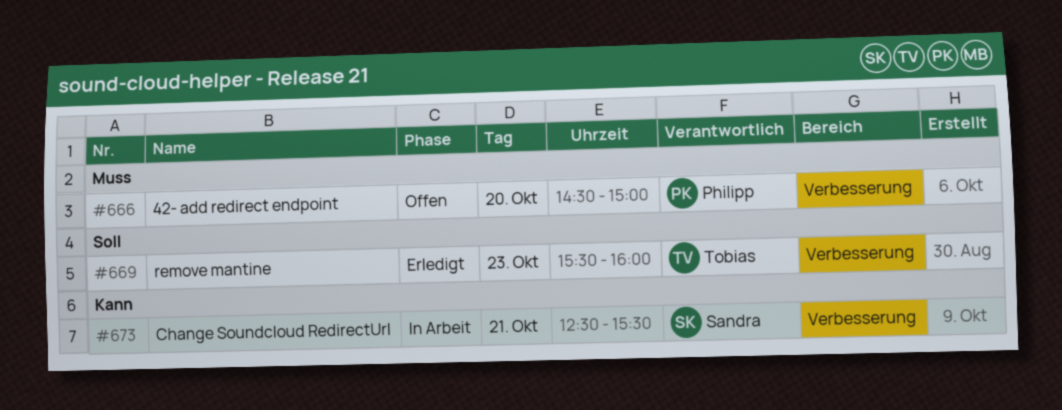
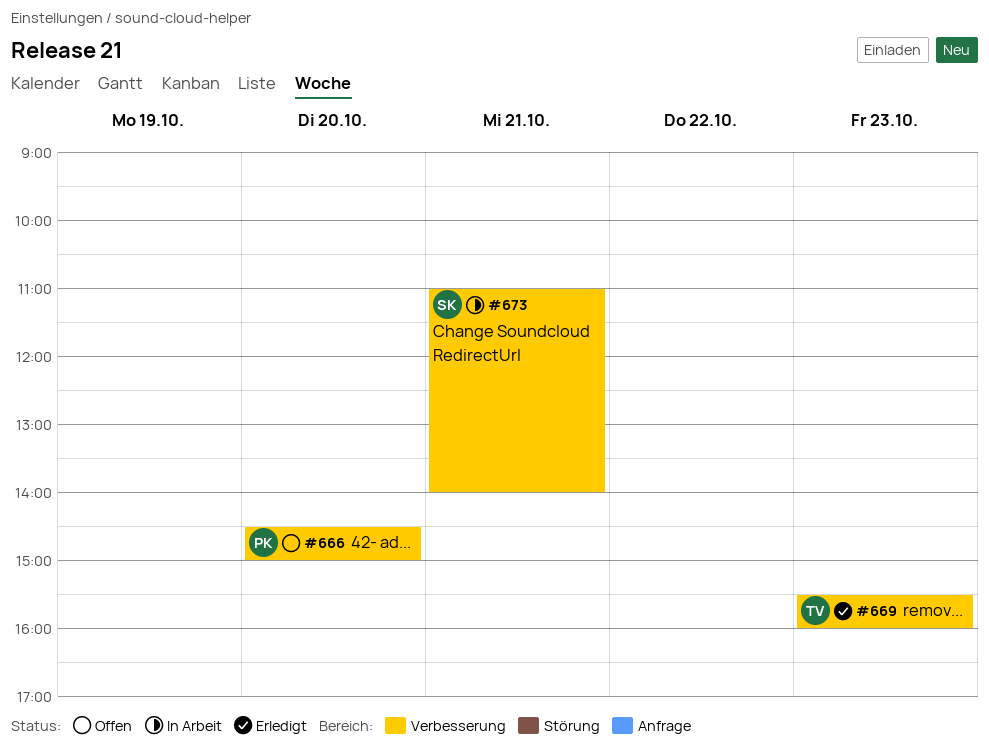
#673, begins: 12:30 -> 11:00
#673, ends: 15:30 -> 14:00

